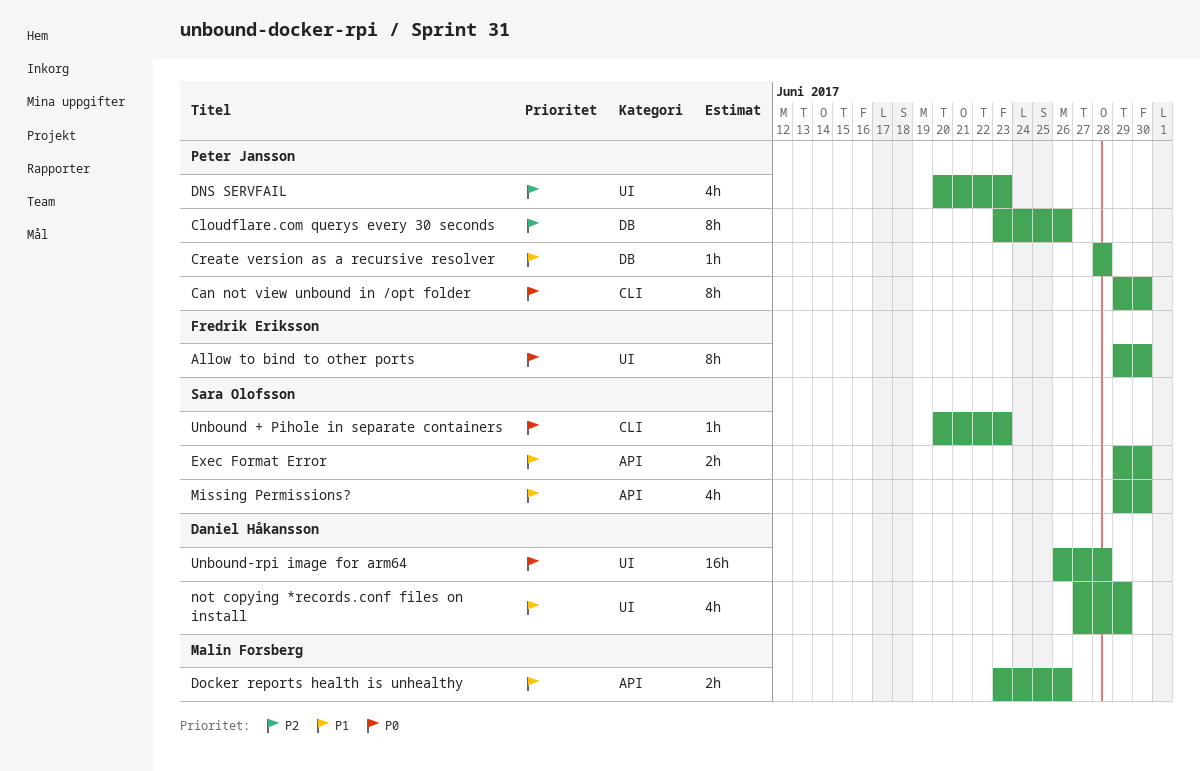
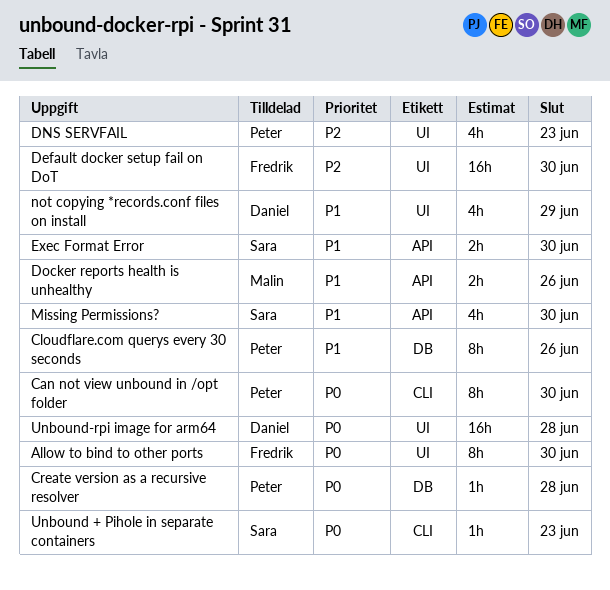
Cloudflare.com querys every 30 seconds, priority: P2 -> P1
Create version as a recursive resolver, priority: P1 -> P0
Default docker setup fail on DoT: none -> present

